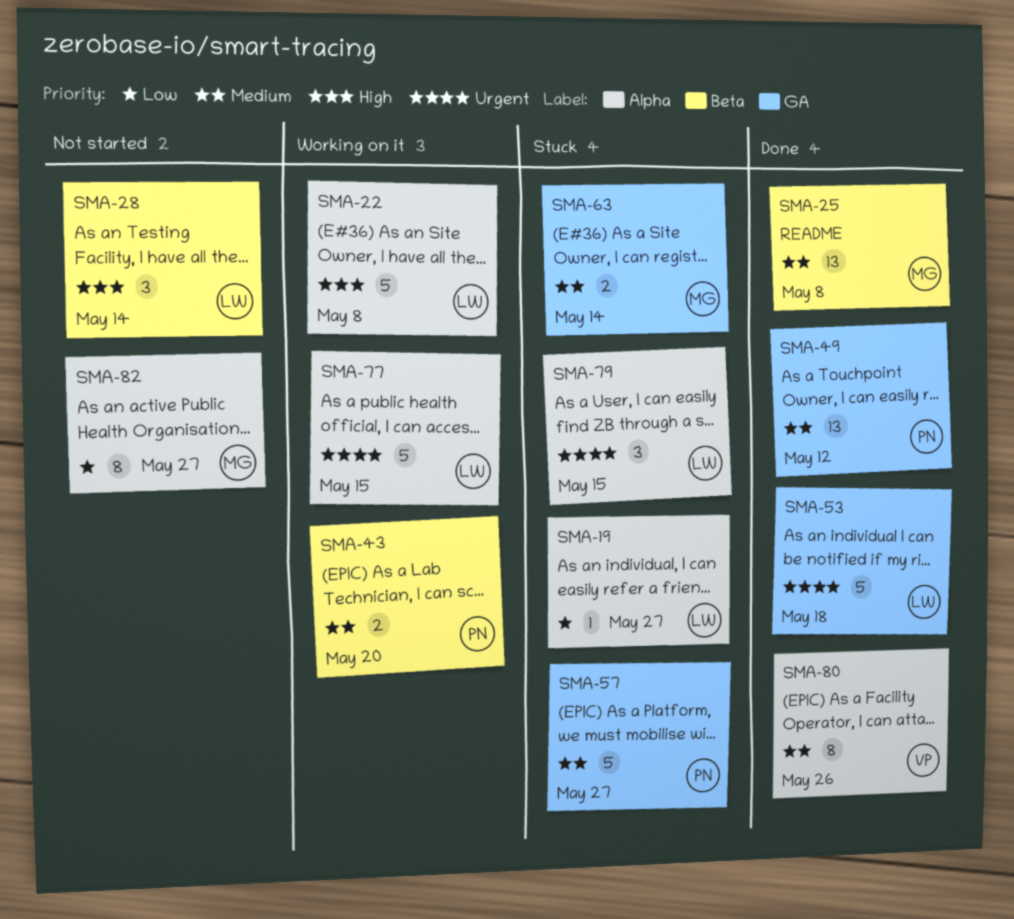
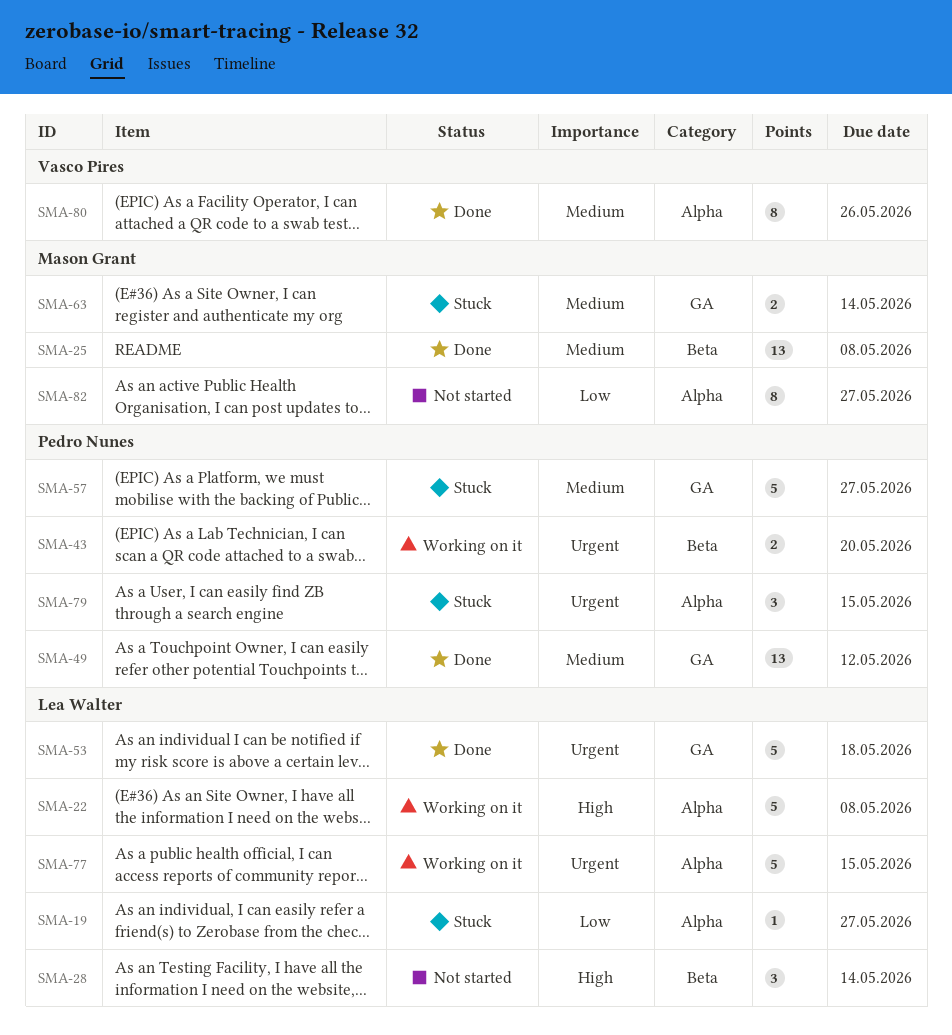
SMA-43, priority: Medium -> Urgent
SMA-79, owner: Lea Walter -> Pedro Nunes

